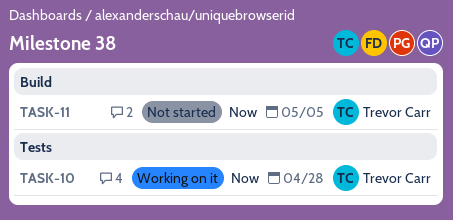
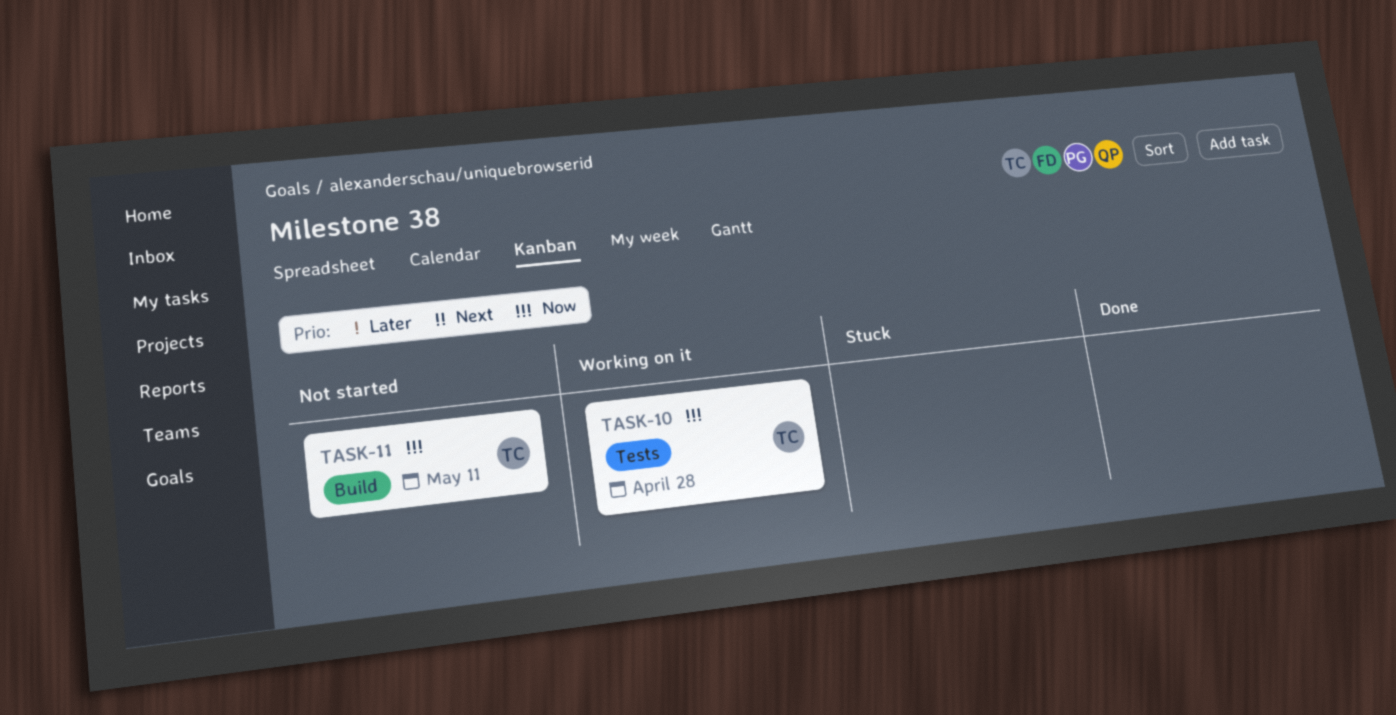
TASK-11, due: May 5 -> May 11

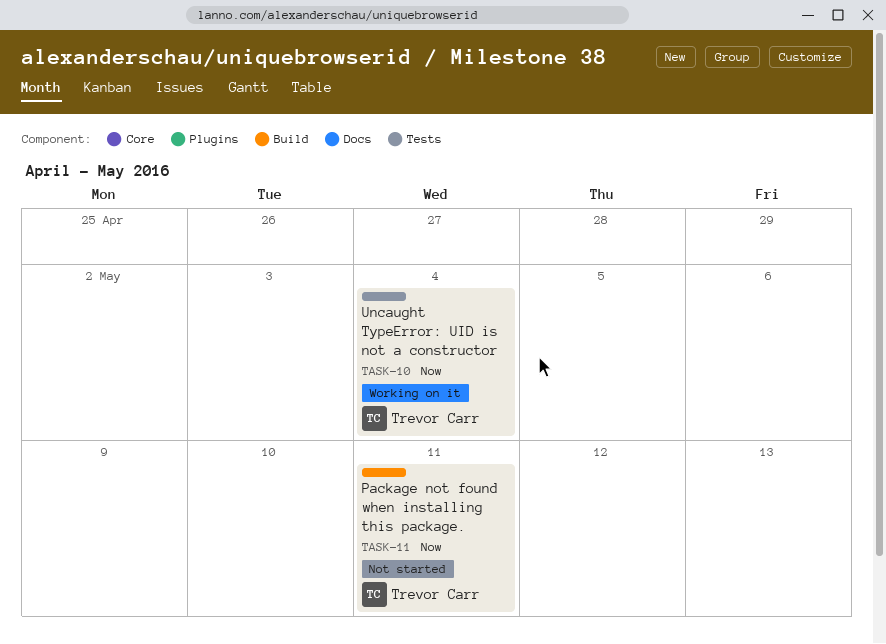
TASK-10, due: Apr 28 -> May 4

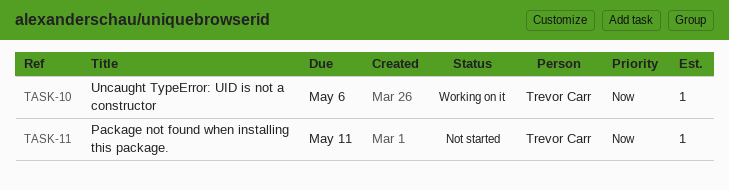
TASK-10, due: May 4 -> May 6

